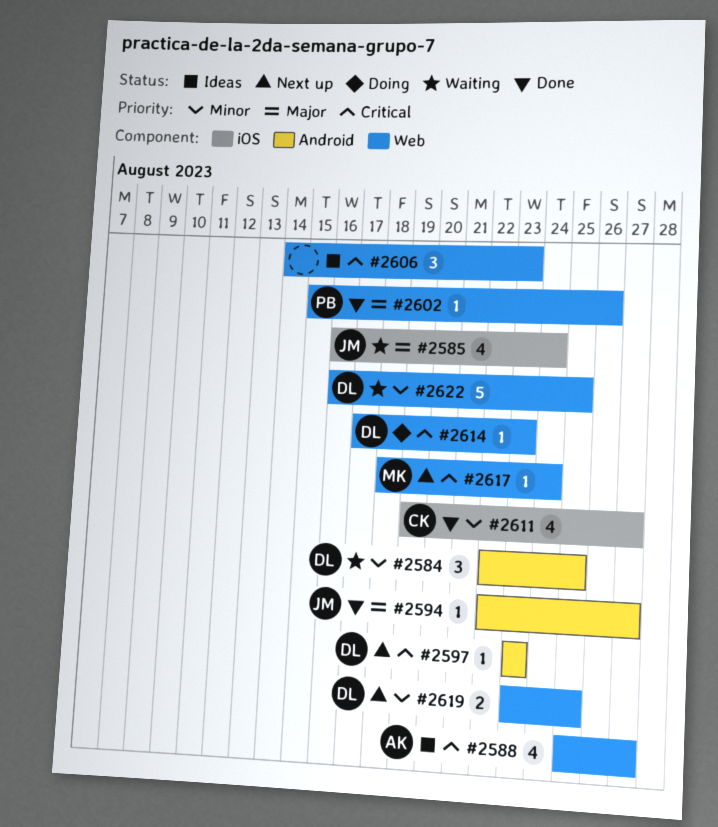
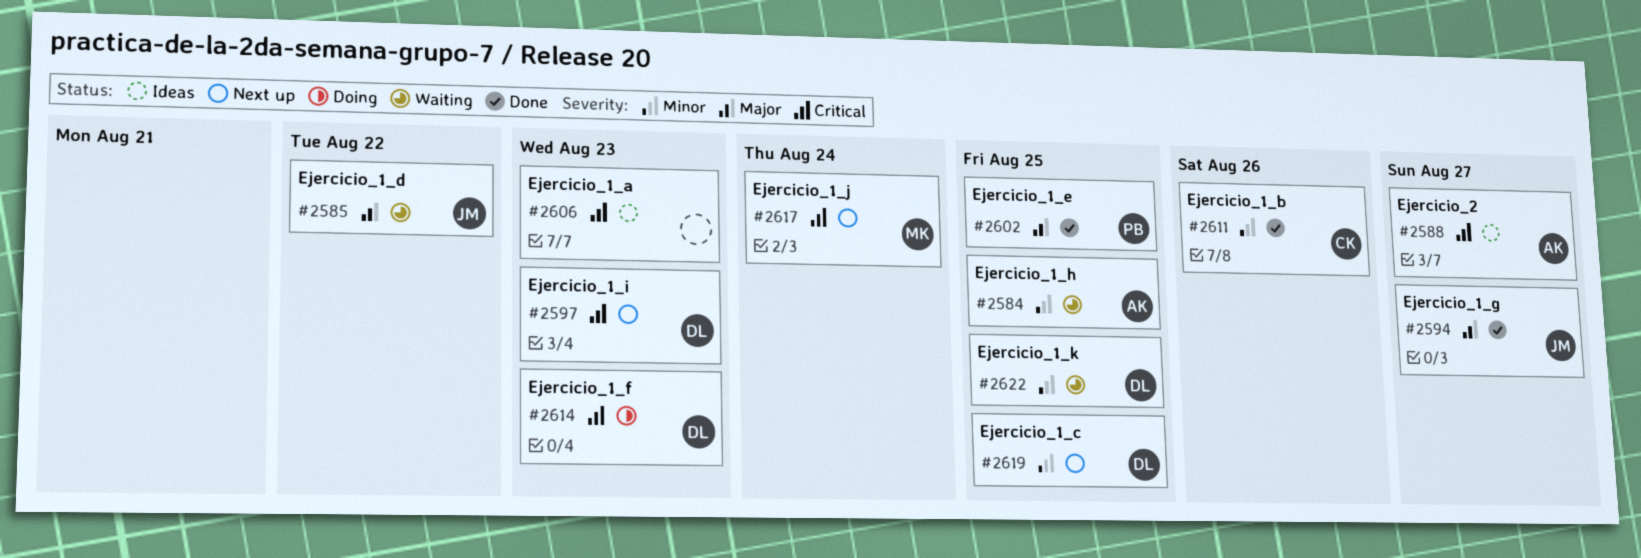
#2584, owner: DL -> AK
#2585, due: Aug 24 -> Aug 22
#2602, due: Aug 26 -> Aug 25
#2611, due: Aug 27 -> Aug 26

